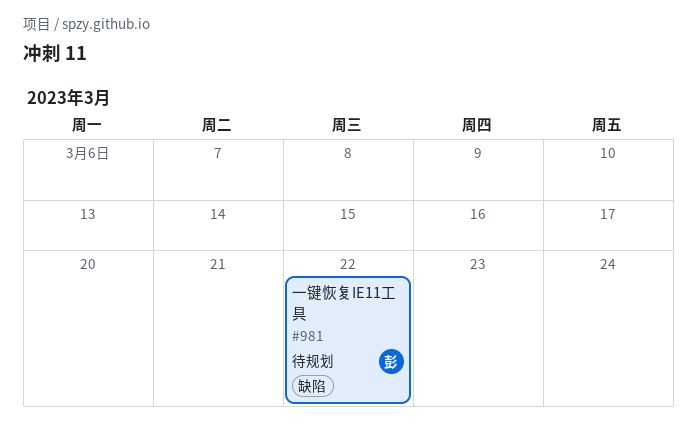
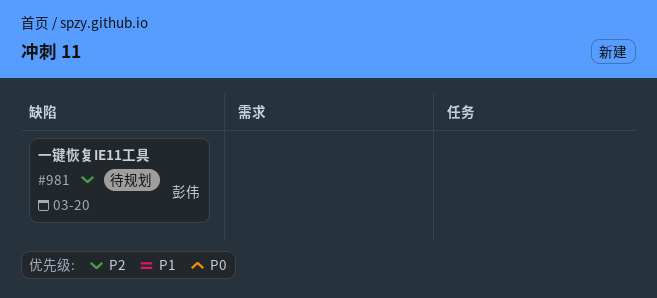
#981, due: Mar 22 -> Mar 20

